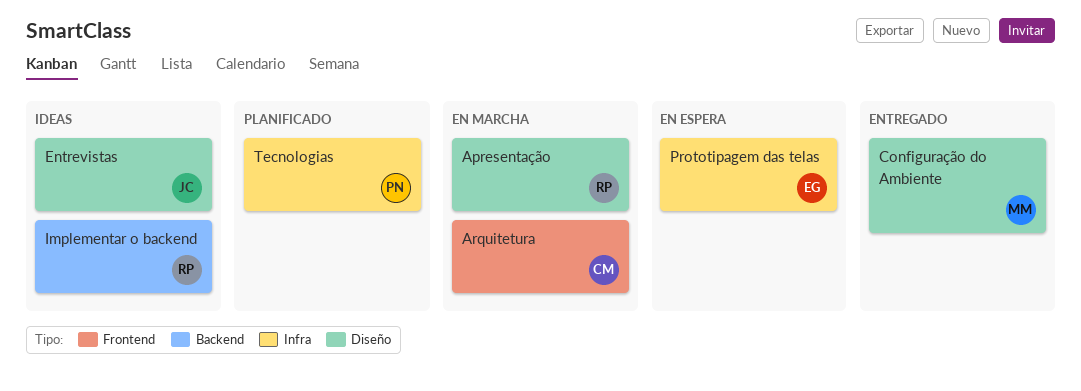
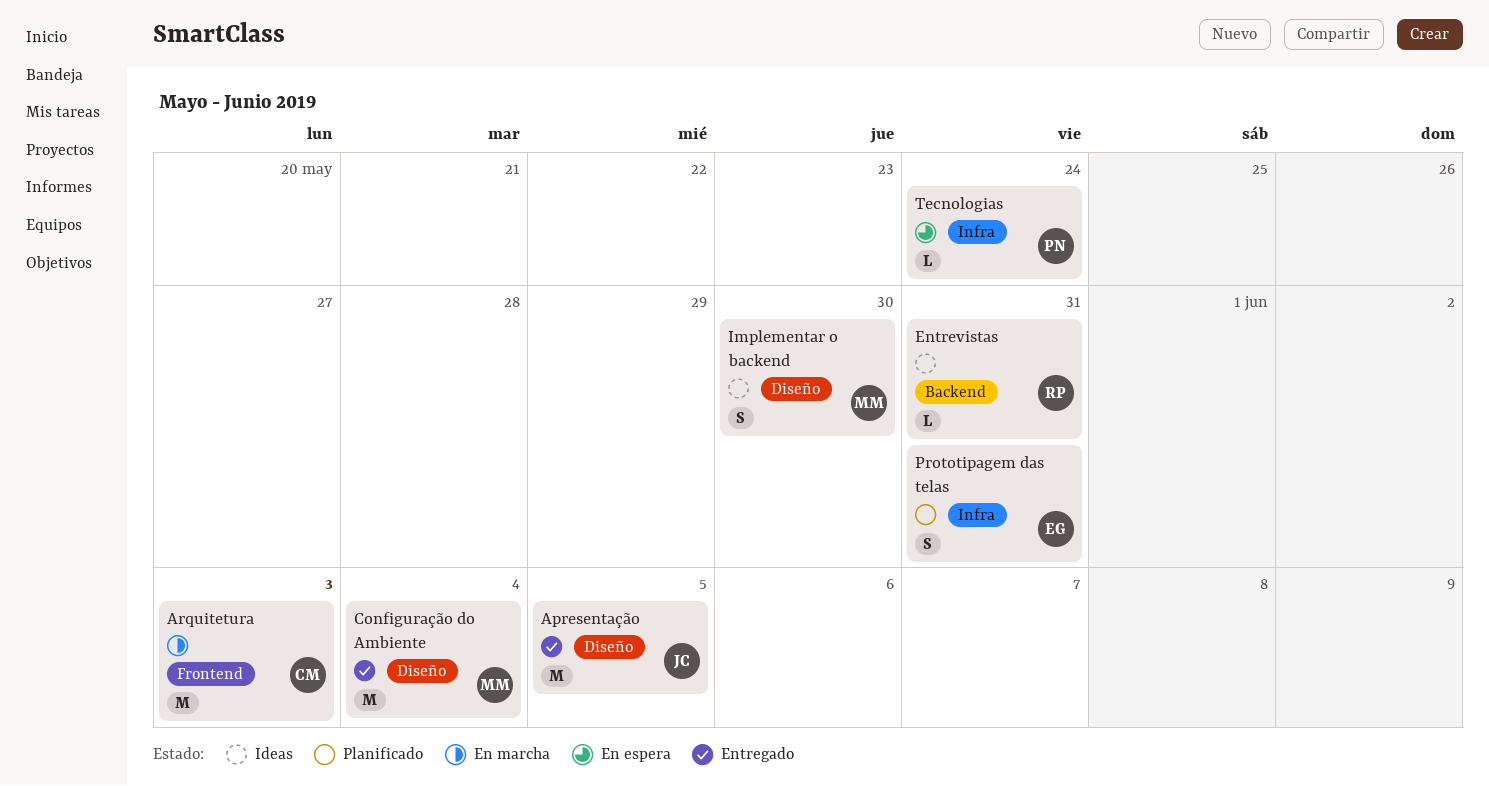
Apresentação, status: En marcha -> Entregado
Apresentação, owner: RP -> JC
Entrevistas, owner: JC -> RP
Entrevistas, label: Diseño -> Backend
Implementar o backend, owner: RP -> MM
Implementar o backend, label: Backend -> Diseño
Prototipagem das telas, status: En espera -> Planificado
Tecnologias, status: Planificado -> En espera

